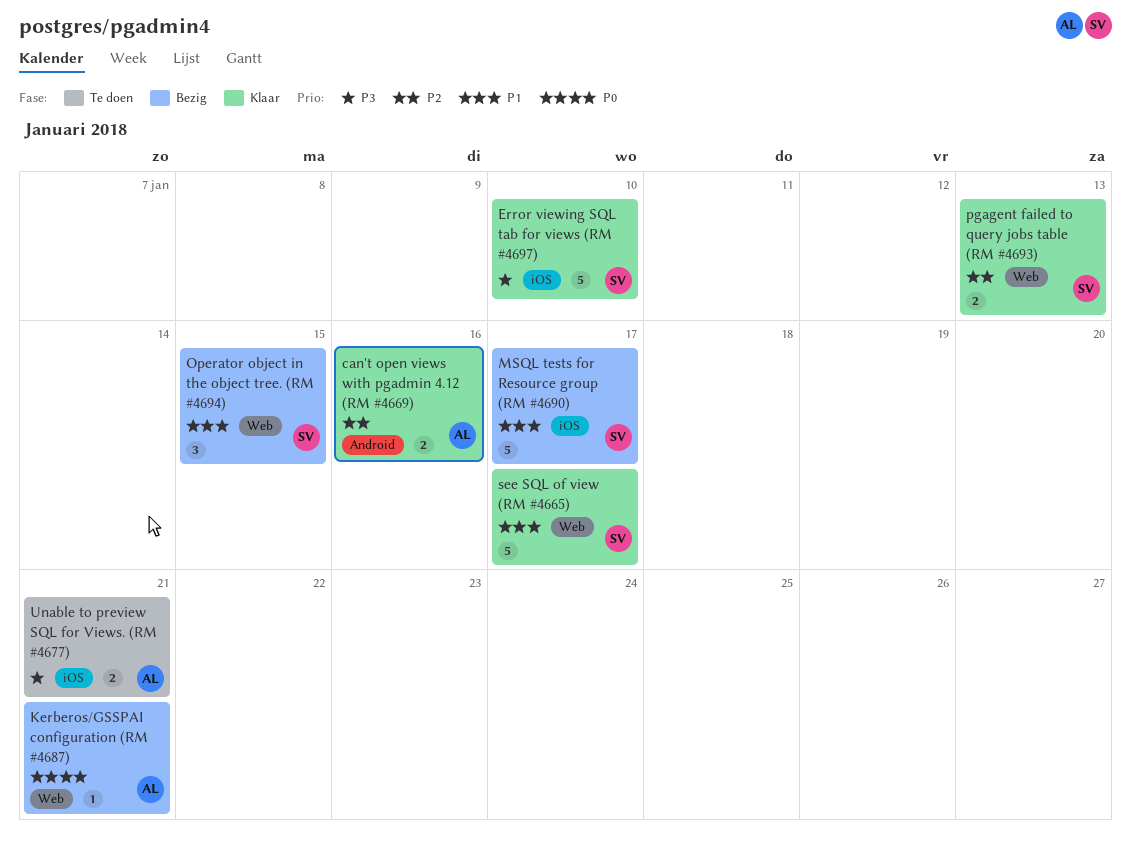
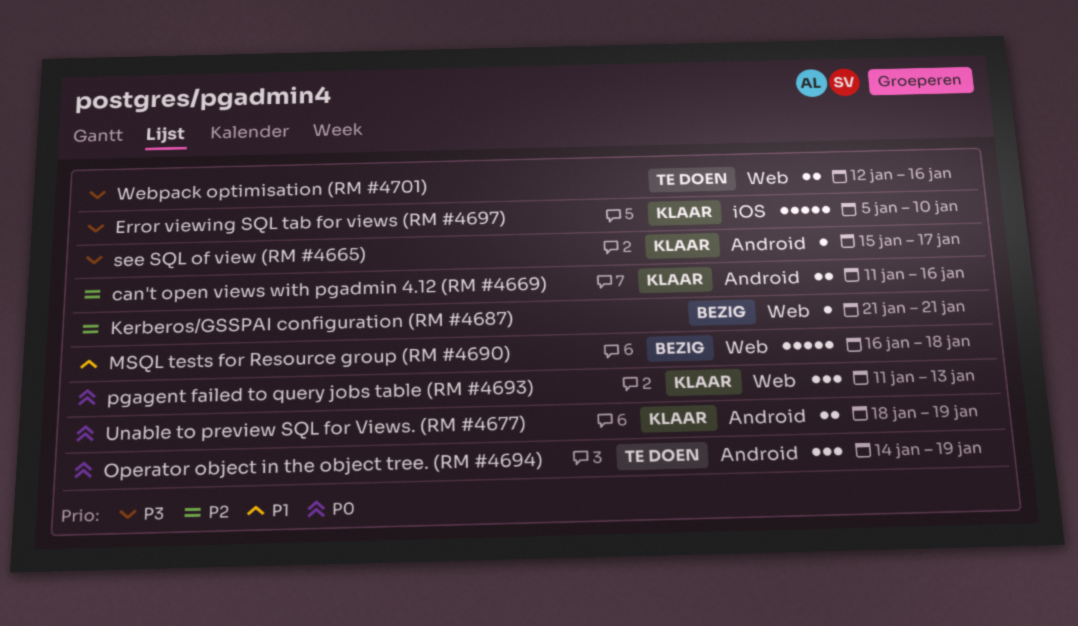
Kerberos/GSSPAI configuration (RM #4687), priority: P0 -> P2
MSQL tests for Resource group (RM #4690), label: iOS -> Web
MSQL tests for Resource group (RM #4690), due: Jan 17 -> Jan 18
Operator object in the object tree. (RM #4694), status: Bezig -> Te doen
Operator object in the object tree. (RM #4694), priority: P1 -> P0
Operator object in the object tree. (RM #4694), label: Web -> Android
Operator object in the object tree. (RM #4694), due: Jan 15 -> Jan 19
pgagent failed to query jobs table (RM #4693), priority: P2 -> P0
pgagent failed to query jobs table (RM #4693), estimate: 2 -> 3
see SQL of view (RM #4665), priority: P1 -> P3
see SQL of view (RM #4665), label: Web -> Android
see SQL of view (RM #4665), estimate: 5 -> 1
Unable to preview SQL for Views. (RM #4677), status: Te doen -> Klaar
Unable to preview SQL for Views. (RM #4677), priority: P3 -> P0
Unable to preview SQL for Views. (RM #4677), label: iOS -> Android
Unable to preview SQL for Views. (RM #4677), due: Jan 21 -> Jan 19
Webpack optimisation (RM #4701): none -> present

